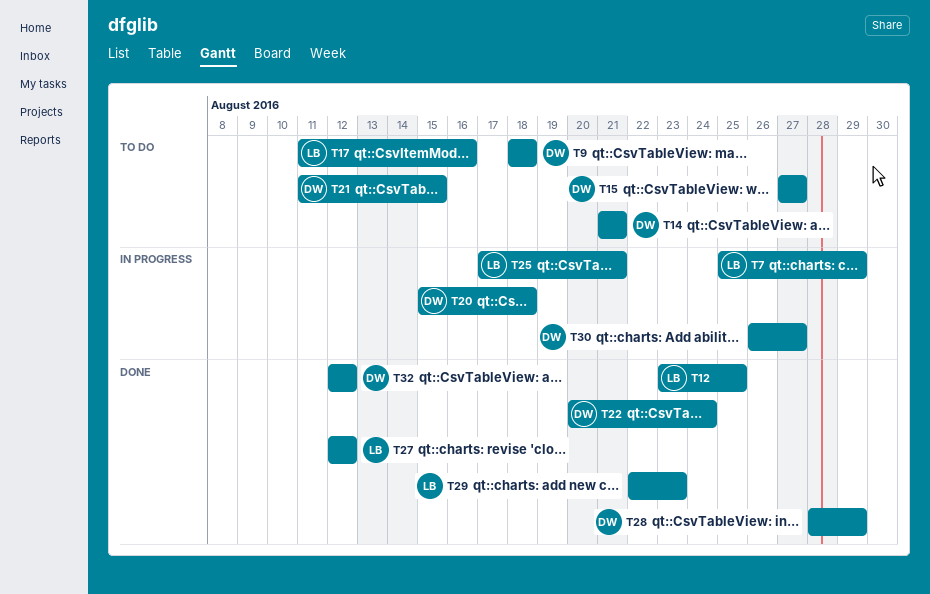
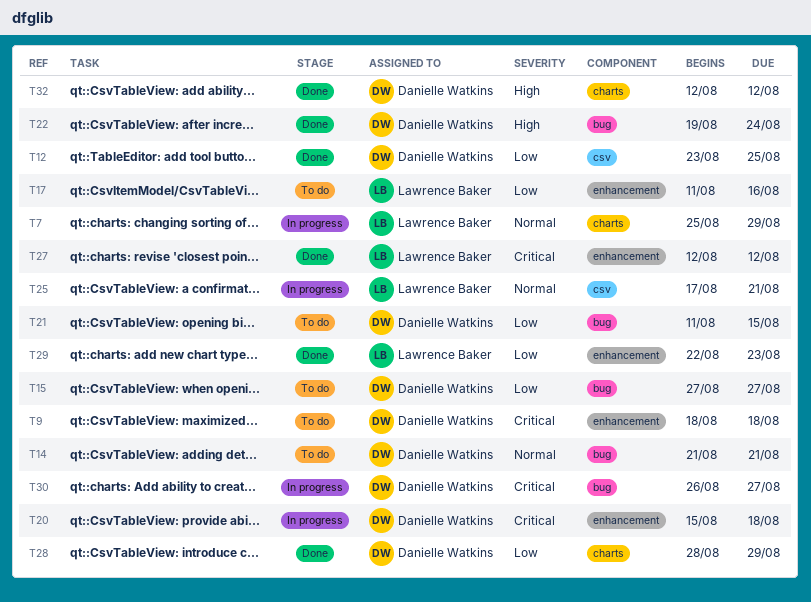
T12, owner: Lawrence Baker -> Danielle Watkins
T22, start: Aug 20 -> Aug 19

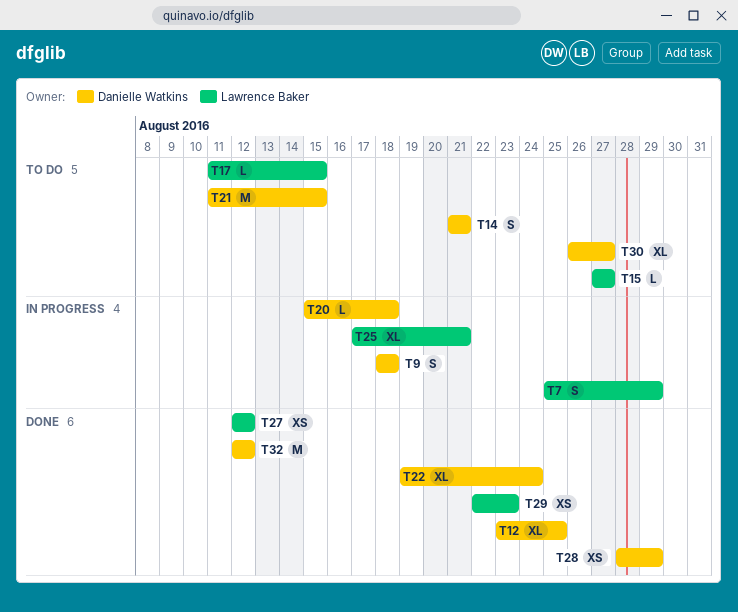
T9, status: To do -> In progress
T15, owner: Danielle Watkins -> Lawrence Baker
T17, due: Aug 16 -> Aug 15
T30, status: In progress -> To do

